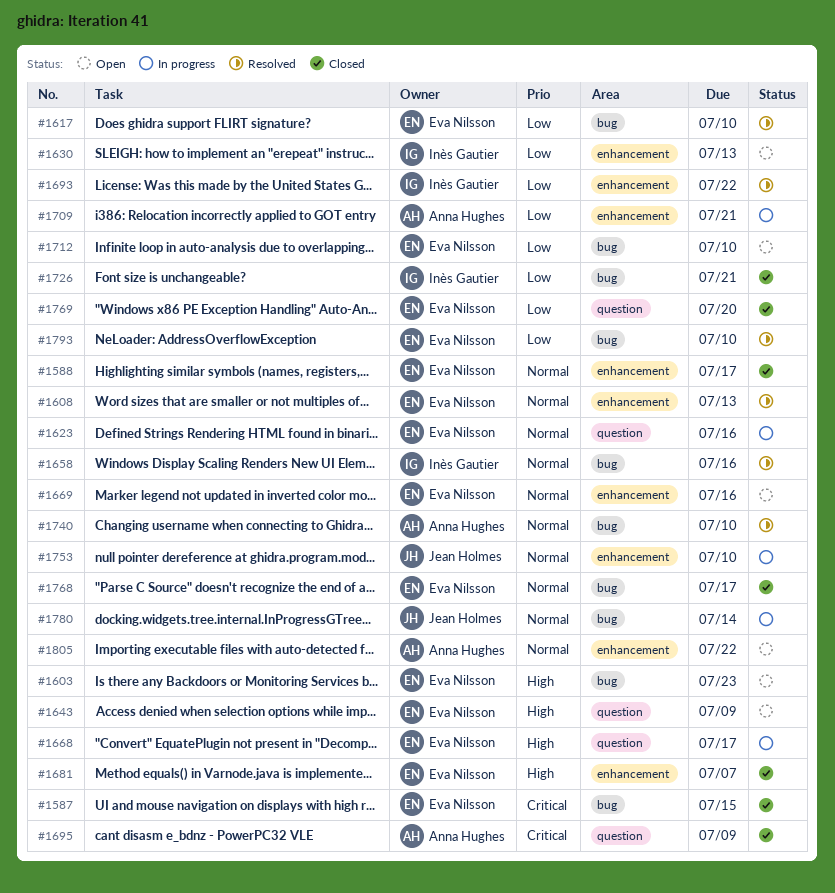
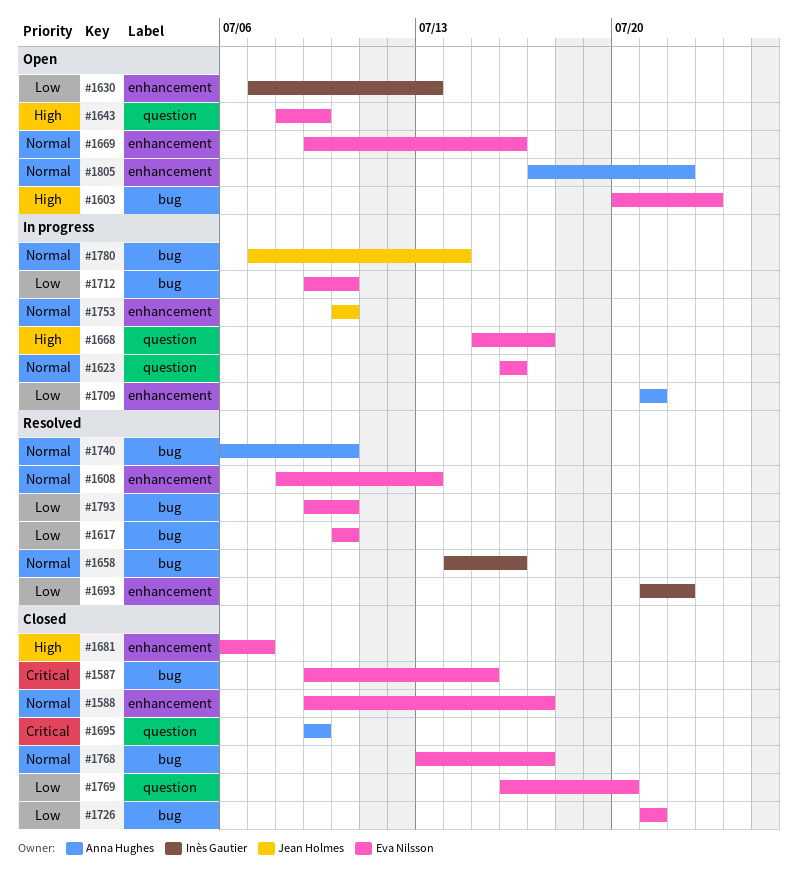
#1712, status: Open -> In progress
#1726, owner: Inès Gautier -> Eva Nilsson

